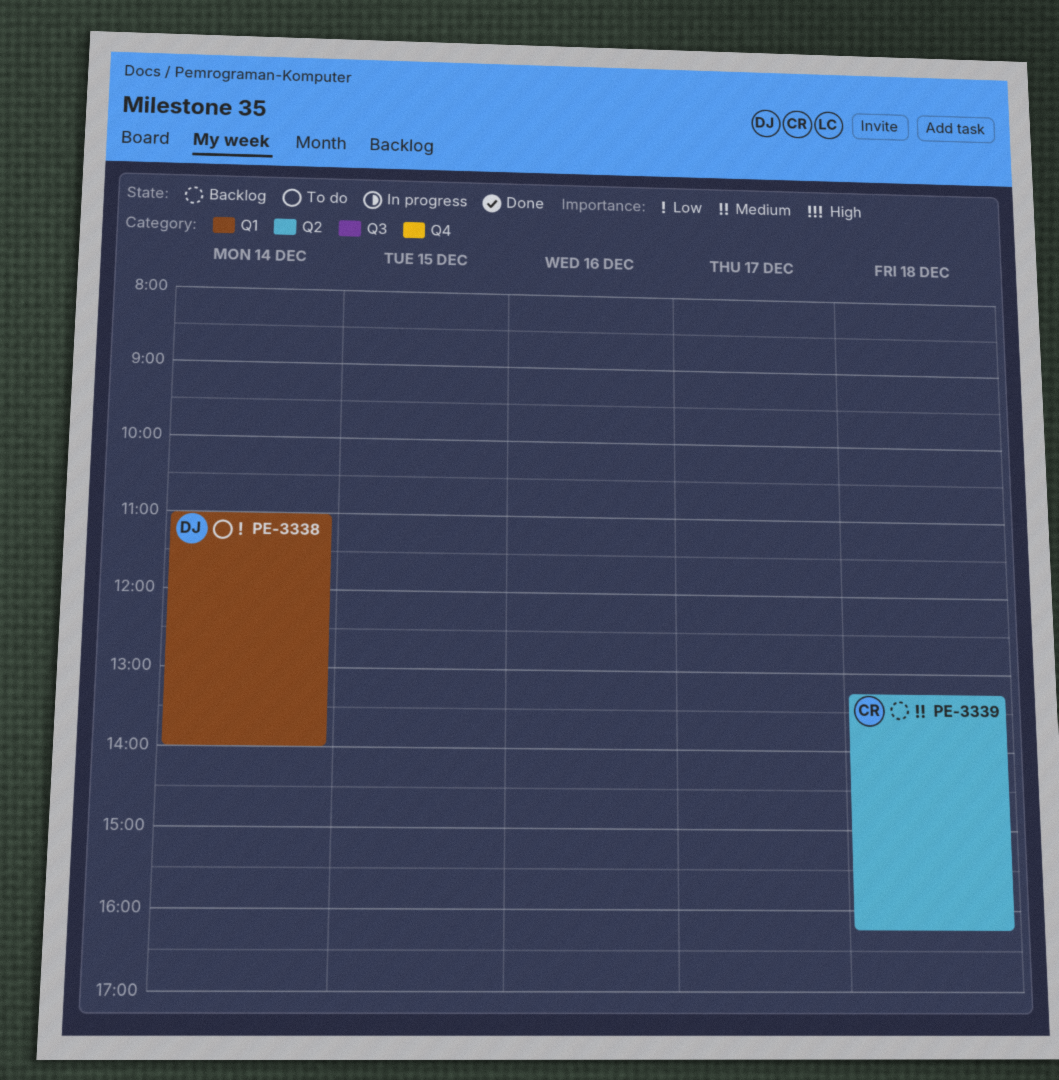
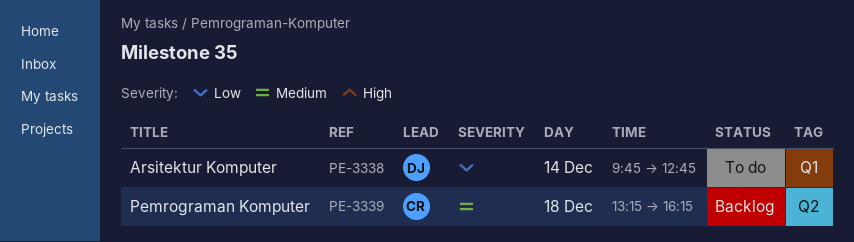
PE-3338, begins: 11:00 -> 09:45
PE-3338, ends: 14:00 -> 12:45

